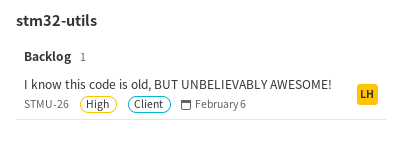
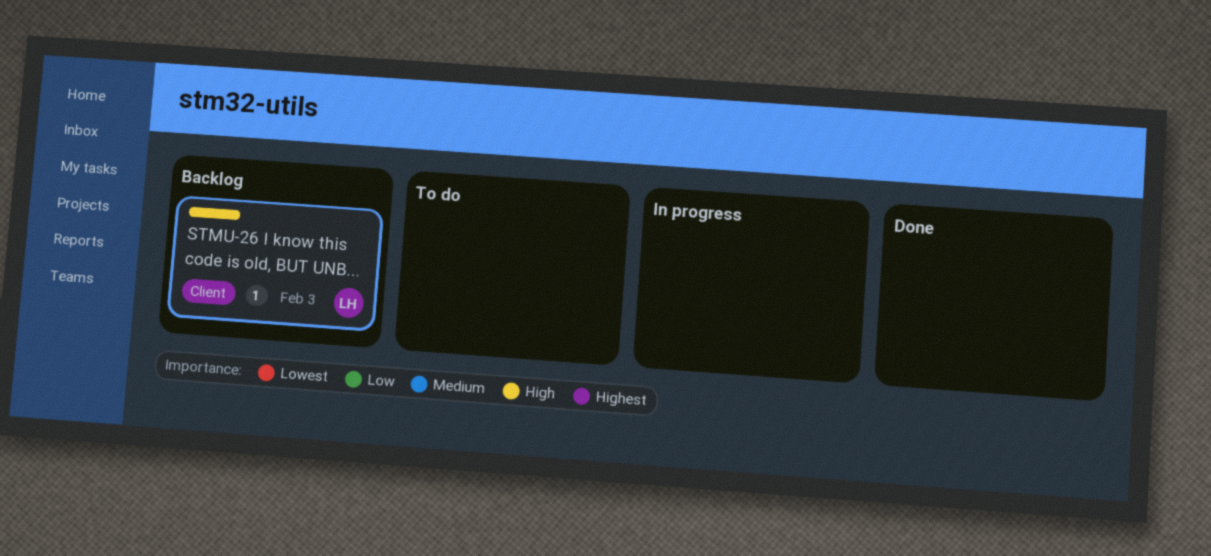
STMU-26, due: Feb 6 -> Feb 3

